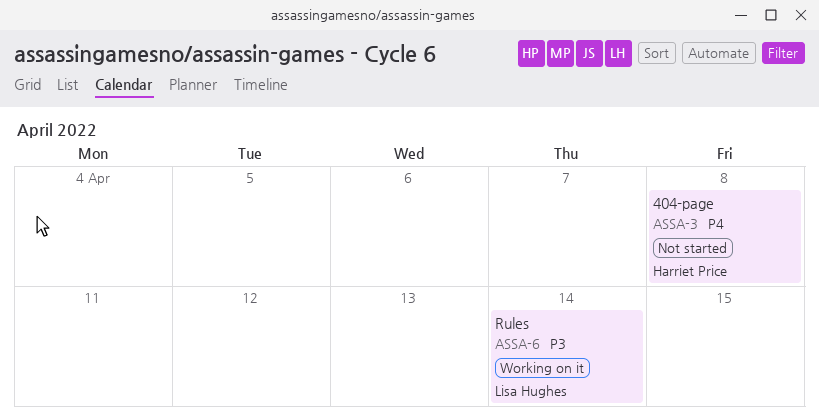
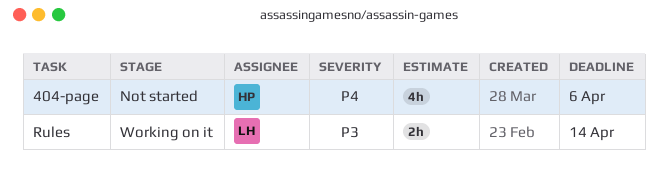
404-page, due: Apr 8 -> Apr 6

